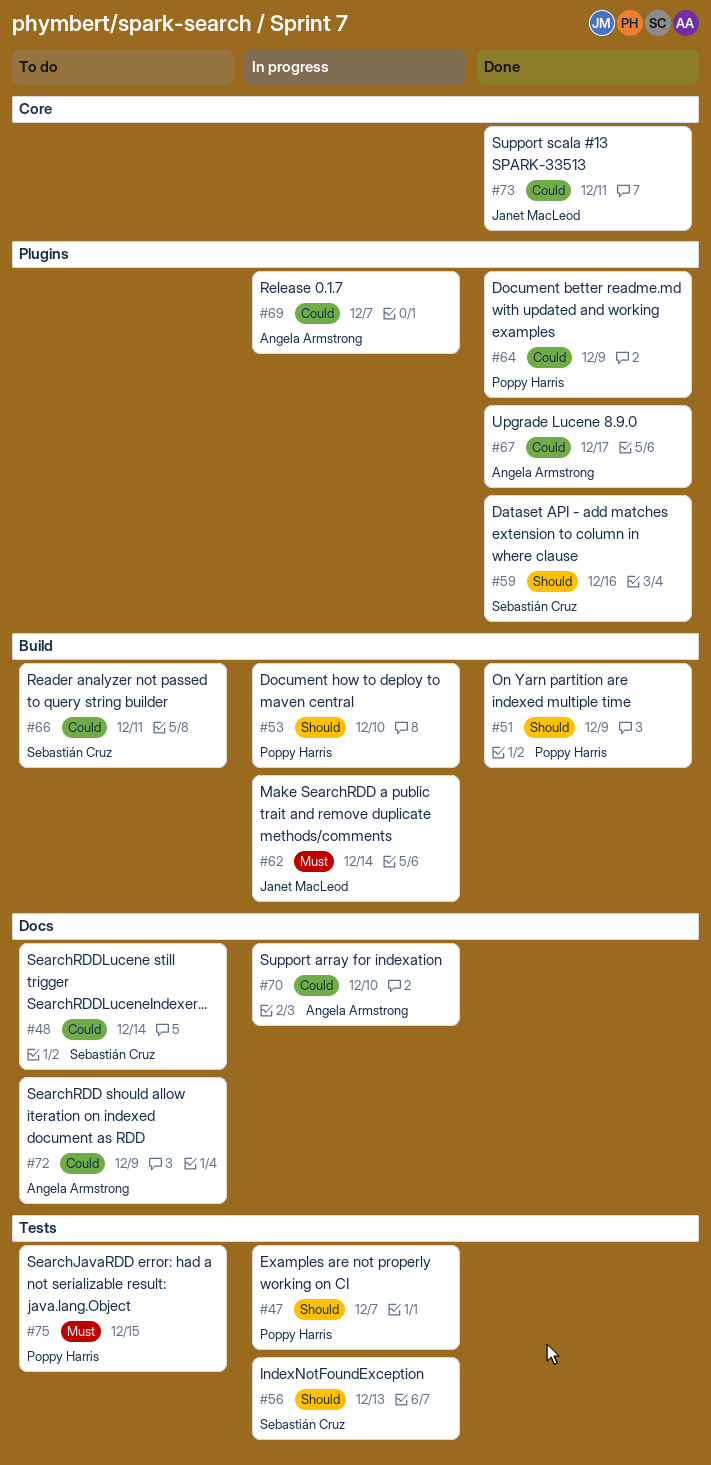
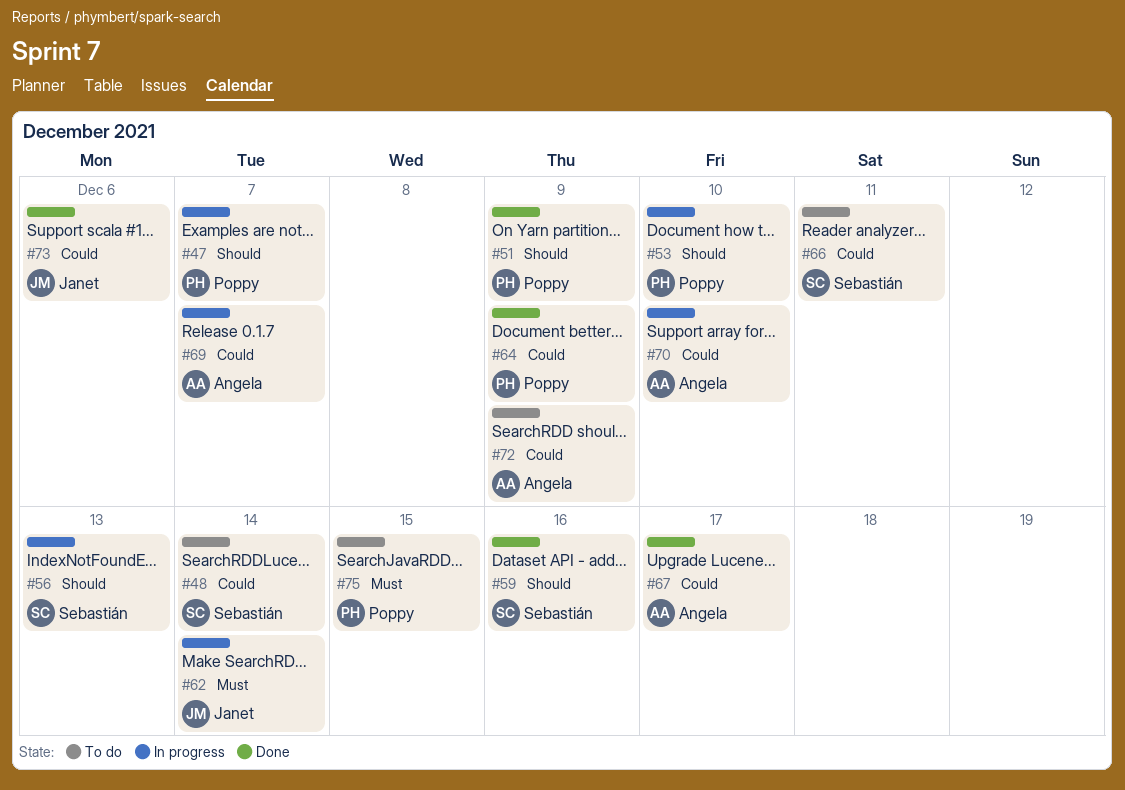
#73, due: Dec 11 -> Dec 6

